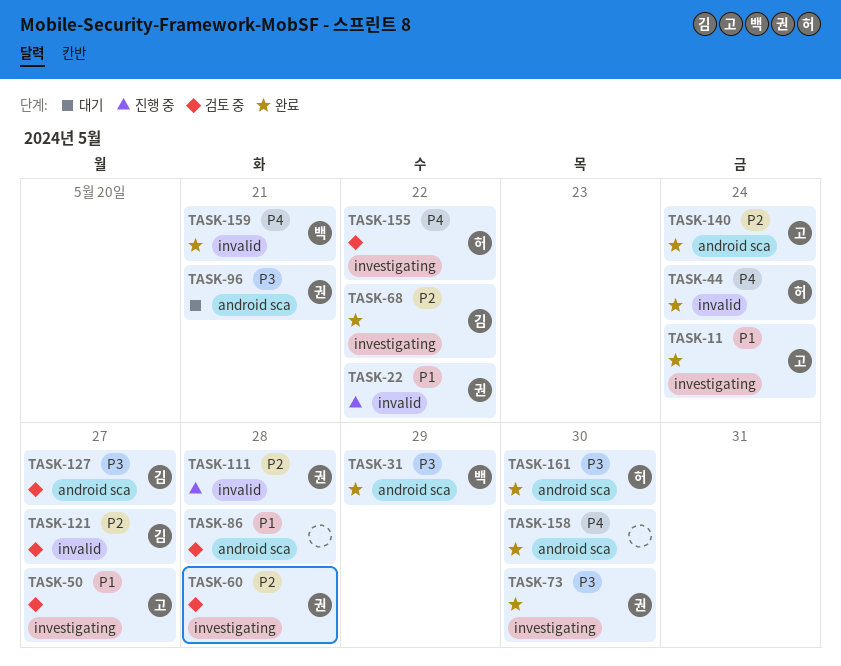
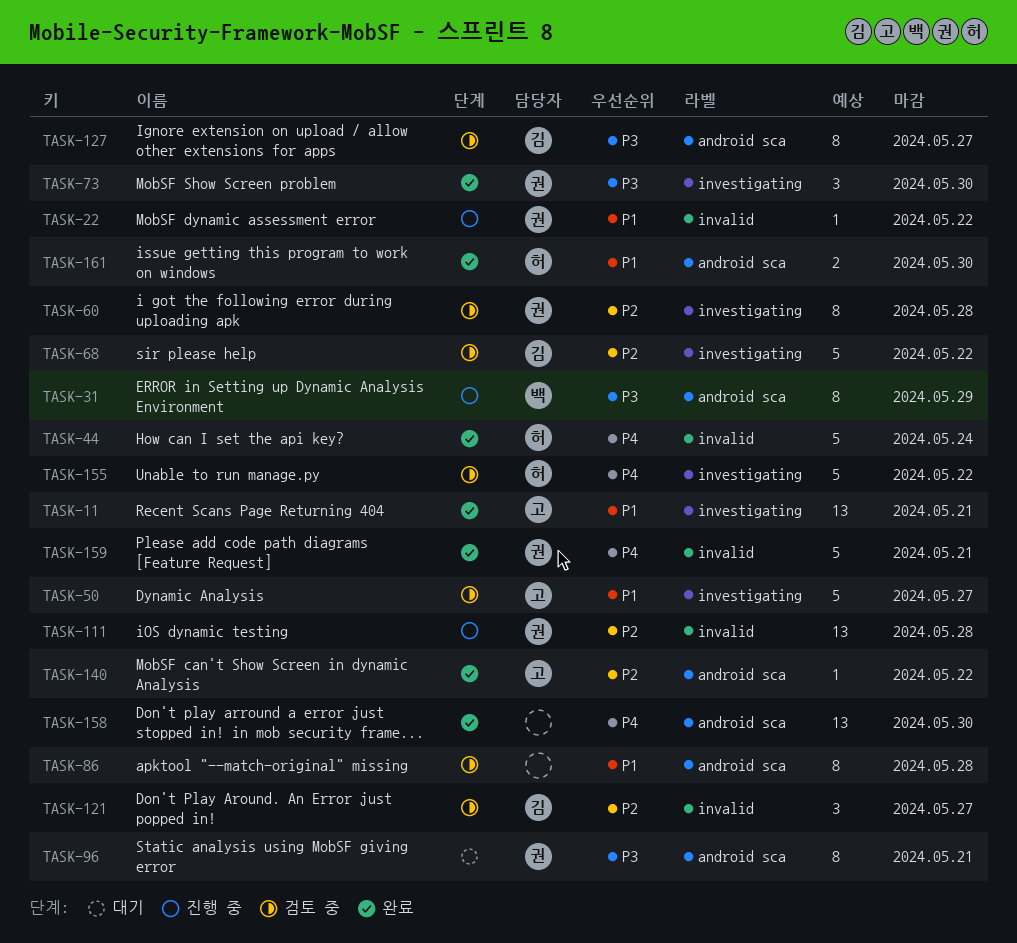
TASK-11, due: May 24 -> May 21
TASK-31, status: 완료 -> 진행 중
TASK-68, status: 완료 -> 검토 중
TASK-140, due: May 24 -> May 22
TASK-159, owner: 백 -> 권
TASK-161, priority: P3 -> P1

